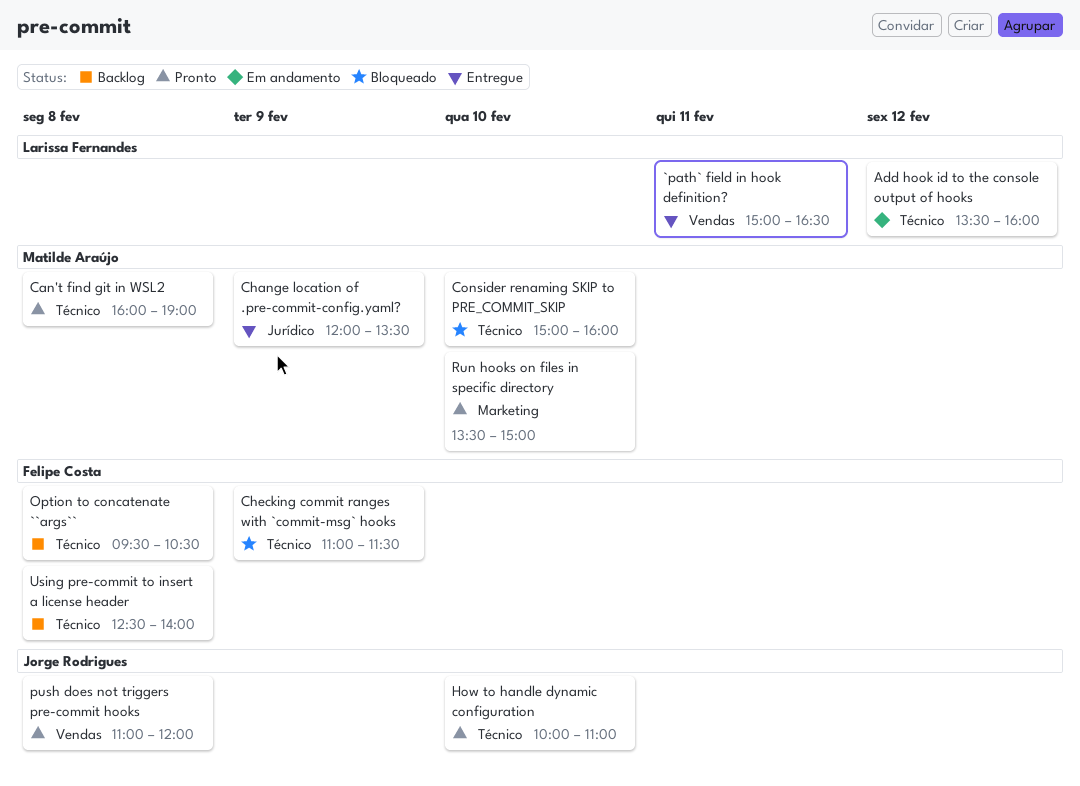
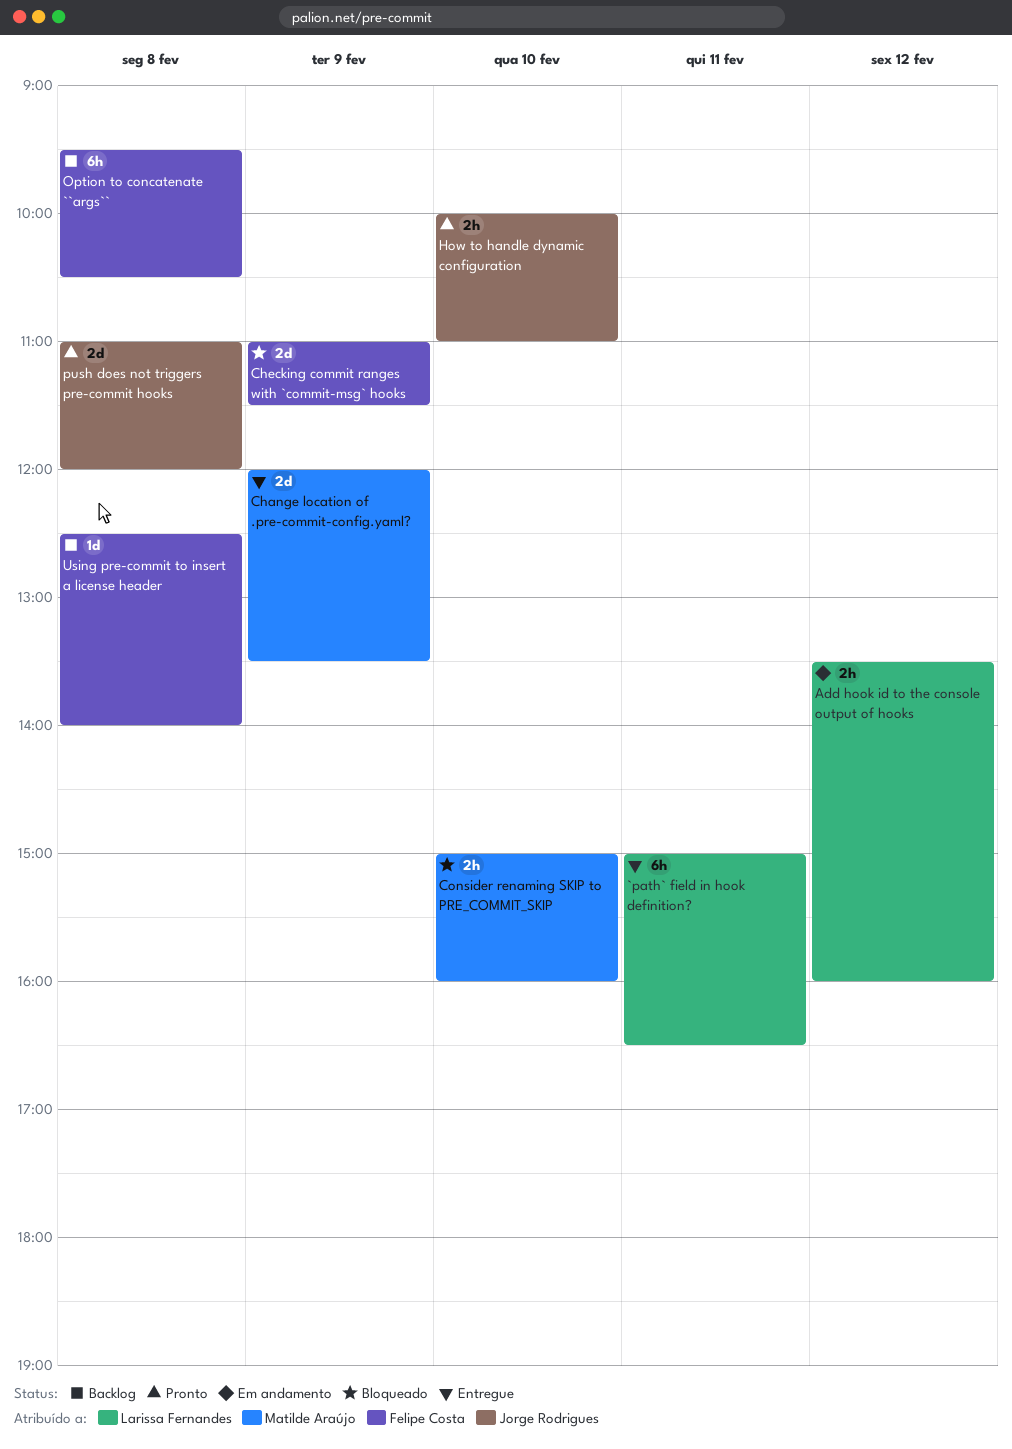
Can't find git in WSL2: present -> none
Run hooks on files in specific directory: present -> none

